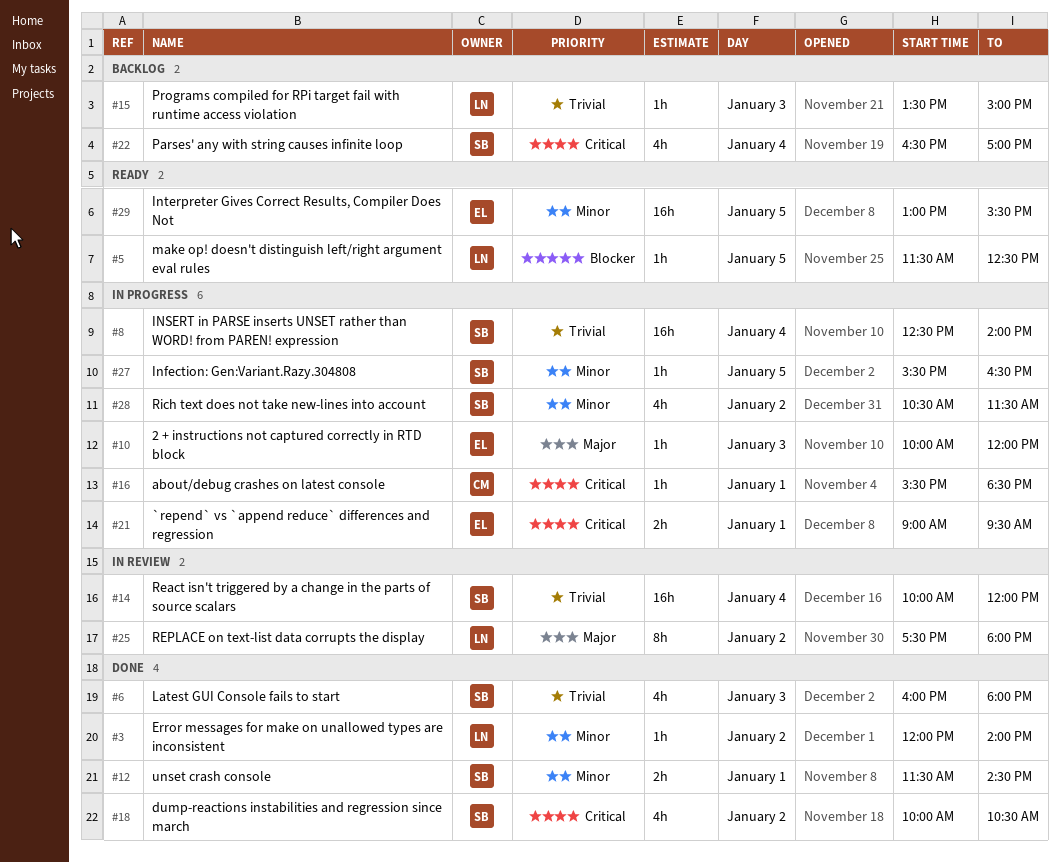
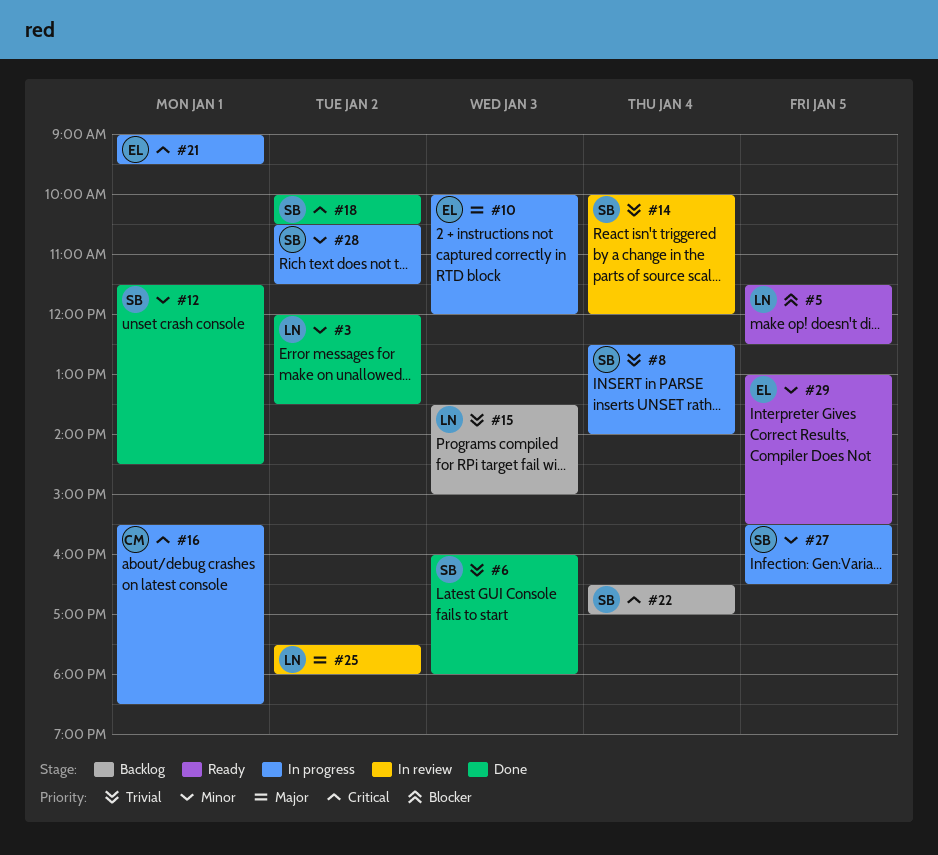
#3, ends: 14:00 -> 13:30

